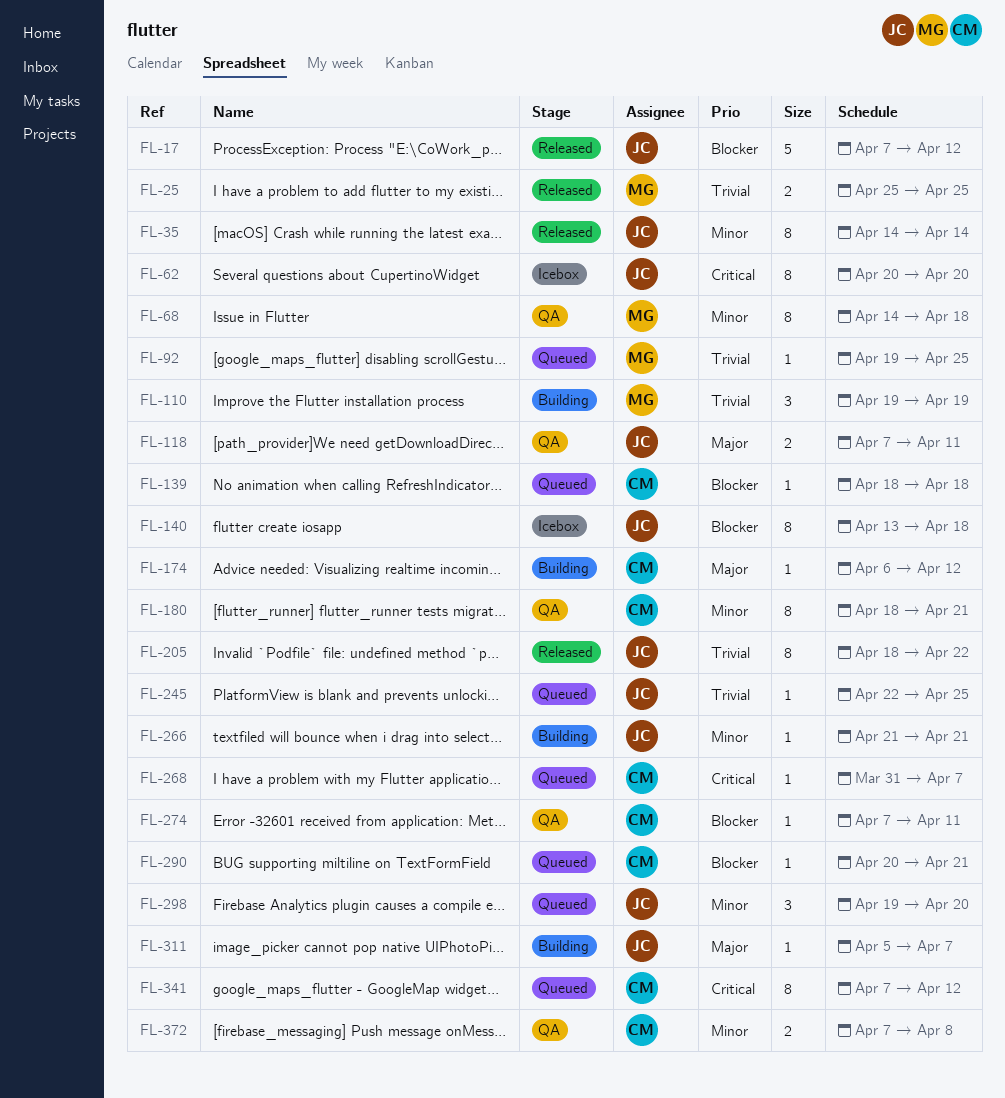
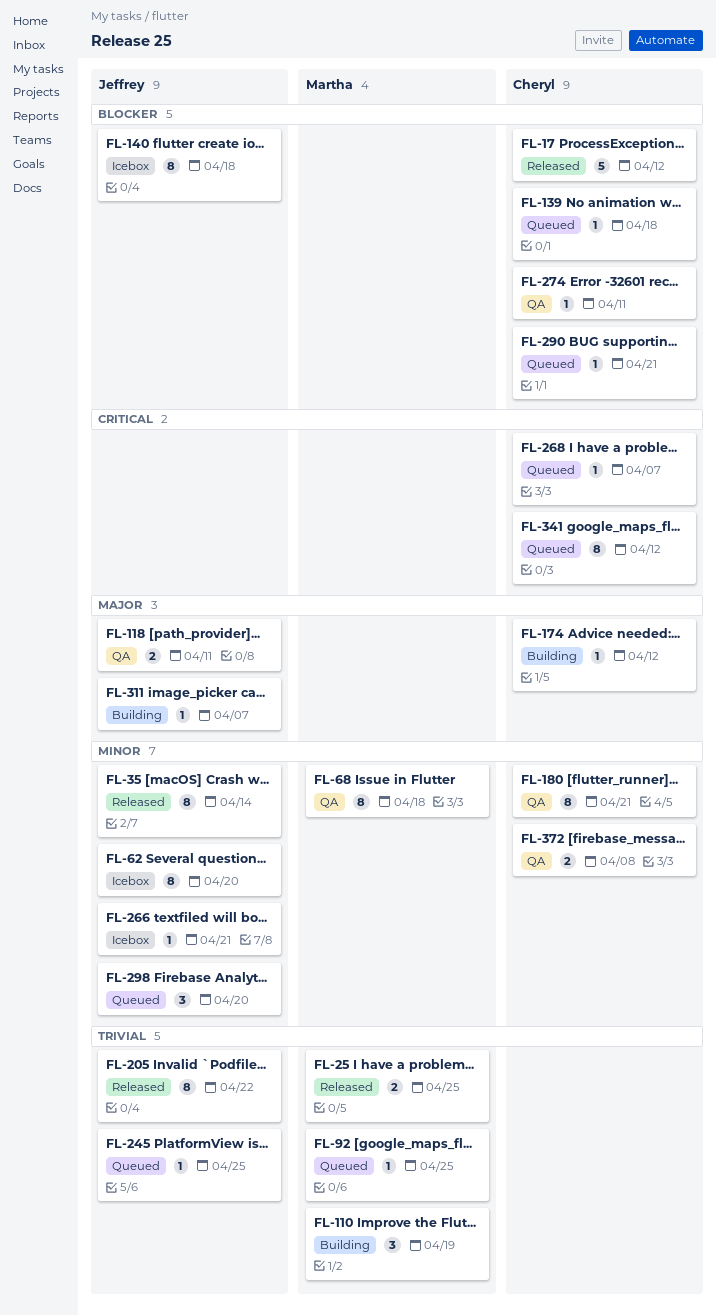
FL-17, owner: Jeffrey -> Cheryl
FL-62, priority: Critical -> Minor
FL-266, status: Building -> Icebox

